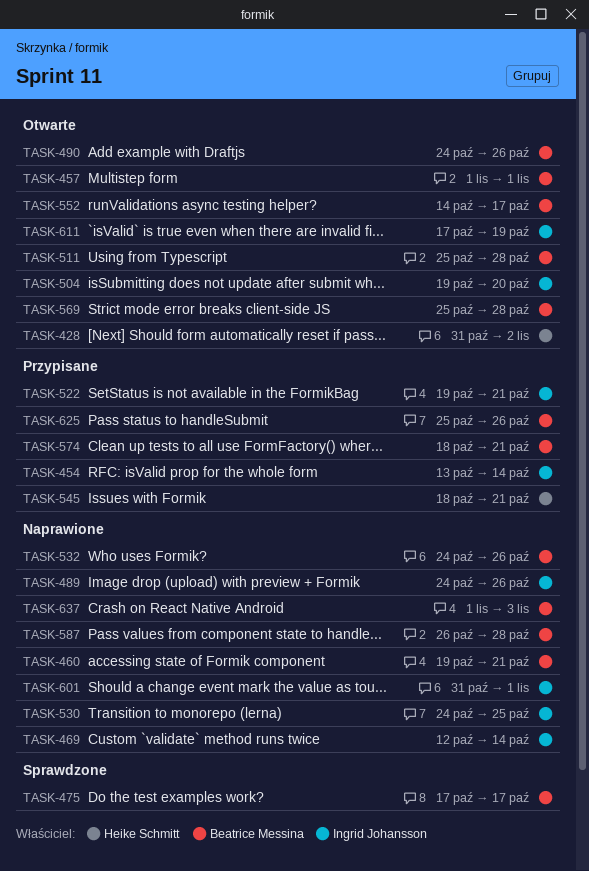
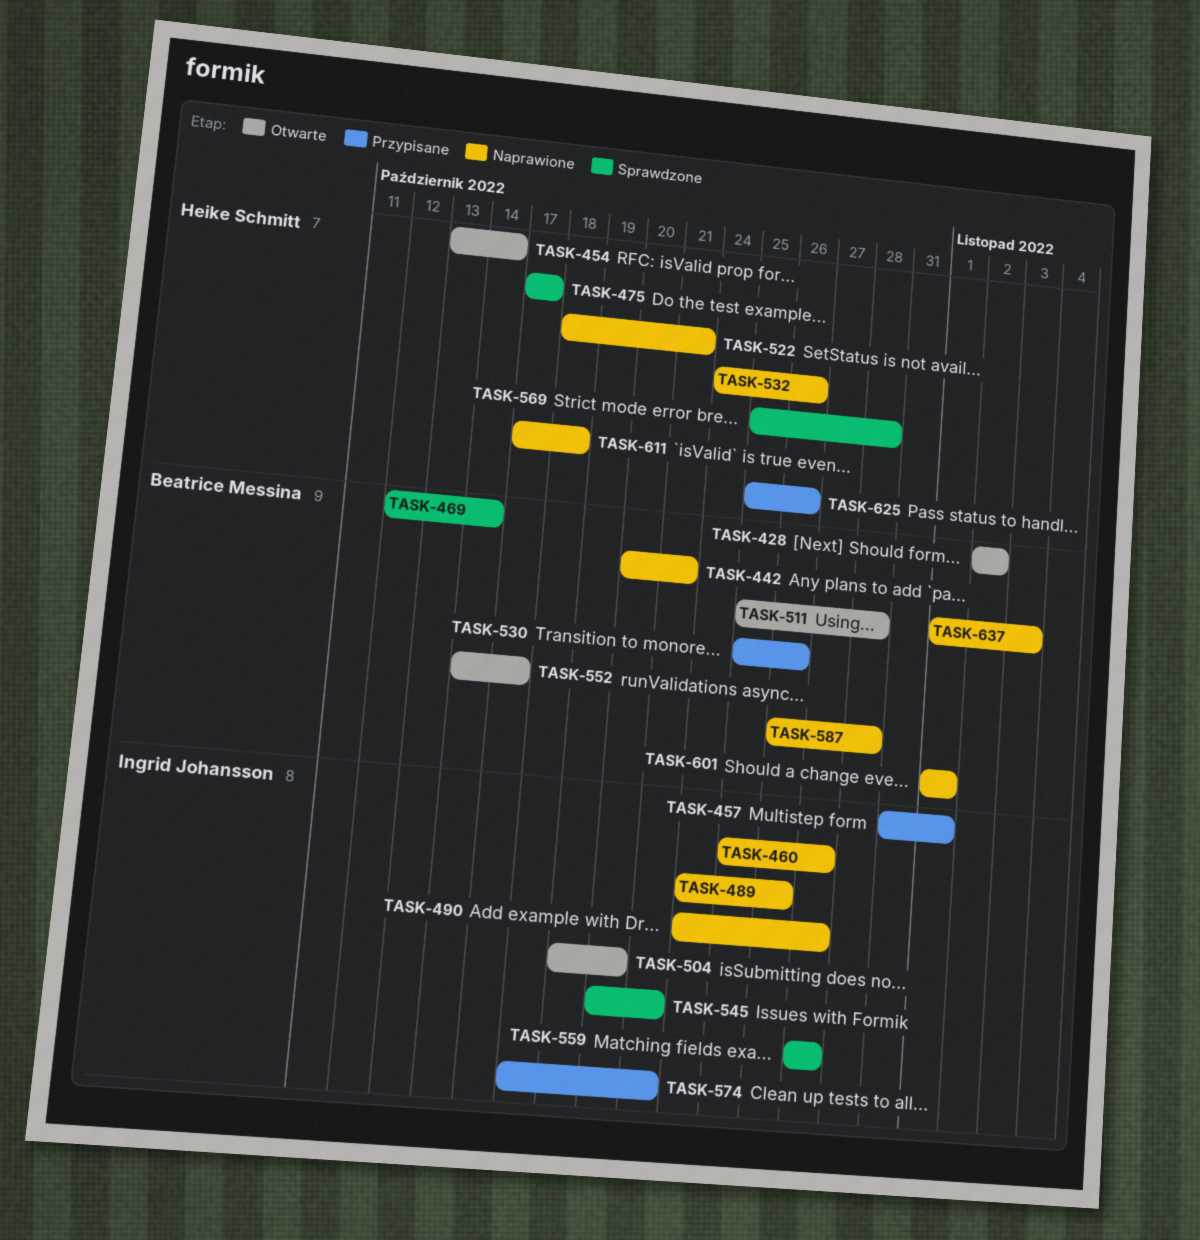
TASK-428, owner: Heike Schmitt -> Beatrice Messina
TASK-428, start: Oct 31 -> Nov 2
TASK-442: none -> present
TASK-454, status: Przypisane -> Otwarte
TASK-454, owner: Ingrid Johansson -> Heike Schmitt
TASK-457, status: Otwarte -> Przypisane
TASK-457, owner: Beatrice Messina -> Ingrid Johansson
TASK-457, start: Nov 1 -> Oct 31
TASK-460, owner: Beatrice Messina -> Ingrid Johansson
TASK-460, start: Oct 19 -> Oct 25
TASK-460, due: Oct 21 -> Oct 27
TASK-469, status: Naprawione -> Sprawdzone
TASK-469, owner: Ingrid Johansson -> Beatrice Messina
TASK-475, owner: Beatrice Messina -> Heike Schmitt
TASK-490, status: Otwarte -> Naprawione
TASK-490, owner: Beatrice Messina -> Ingrid Johansson
TASK-490, due: Oct 26 -> Oct 27
TASK-522, status: Przypisane -> Naprawione
TASK-522, owner: Ingrid Johansson -> Heike Schmitt
TASK-522, start: Oct 19 -> Oct 18
TASK-530, status: Naprawione -> Przypisane
TASK-530, owner: Ingrid Johansson -> Beatrice Messina
TASK-530, start: Oct 24 -> Oct 25
TASK-530, due: Oct 25 -> Oct 26
TASK-532, owner: Beatrice Messina -> Heike Schmitt
TASK-545, status: Przypisane -> Sprawdzone
TASK-545, owner: Heike Schmitt -> Ingrid Johansson
TASK-545, start: Oct 18 -> Oct 20
TASK-559: none -> present
TASK-569, status: Otwarte -> Sprawdzone
TASK-569, owner: Beatrice Messina -> Heike Schmitt
TASK-574, owner: Beatrice Messina -> Ingrid Johansson
TASK-601, owner: Ingrid Johansson -> Beatrice Messina
TASK-601, start: Oct 31 -> Nov 1
TASK-611, status: Otwarte -> Naprawione
TASK-611, owner: Ingrid Johansson -> Heike Schmitt
TASK-611, due: Oct 19 -> Oct 18
TASK-625, owner: Beatrice Messina -> Heike Schmitt

